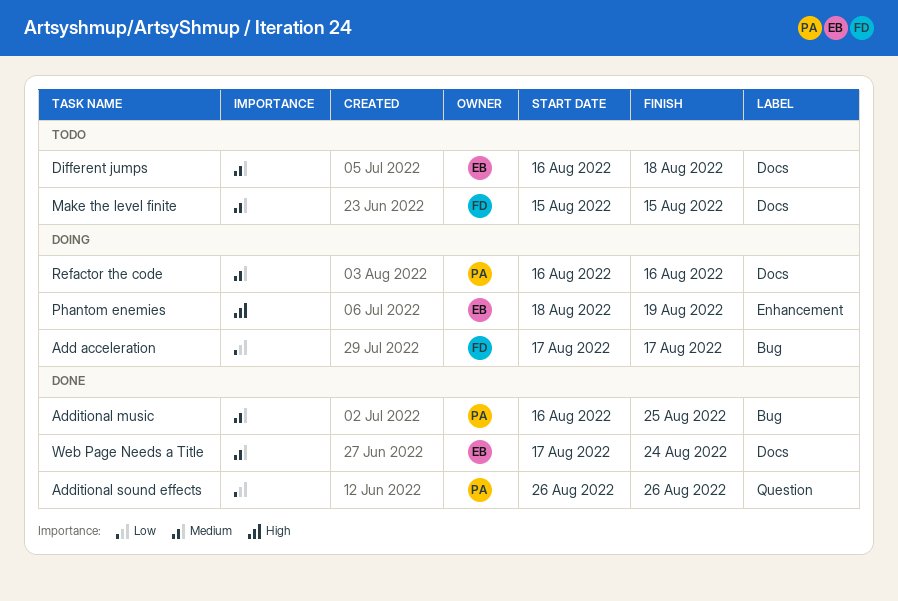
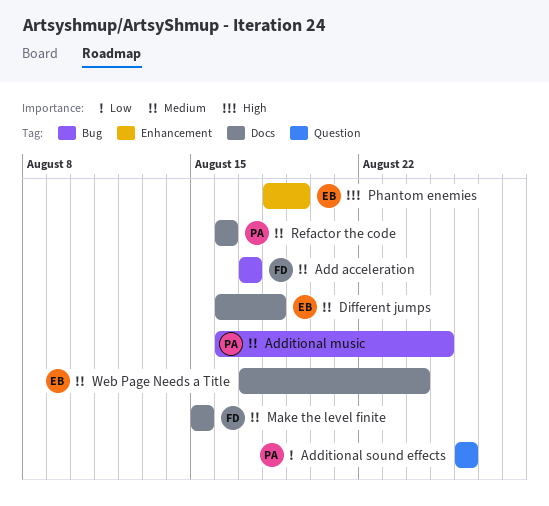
Add acceleration, priority: Low -> Medium

